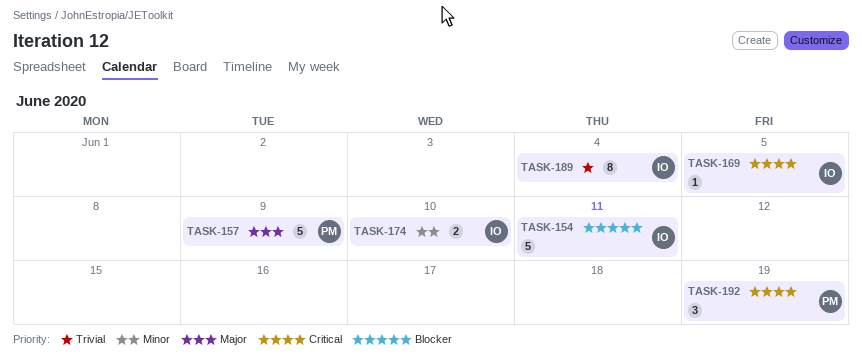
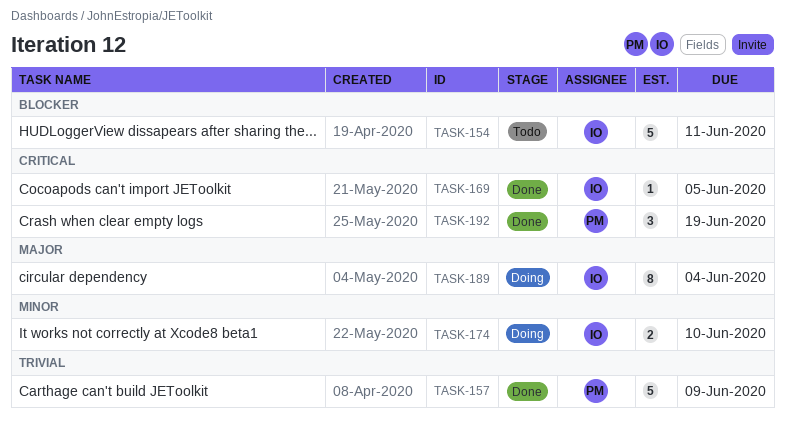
TASK-157, priority: Major -> Trivial
TASK-189, priority: Trivial -> Major

